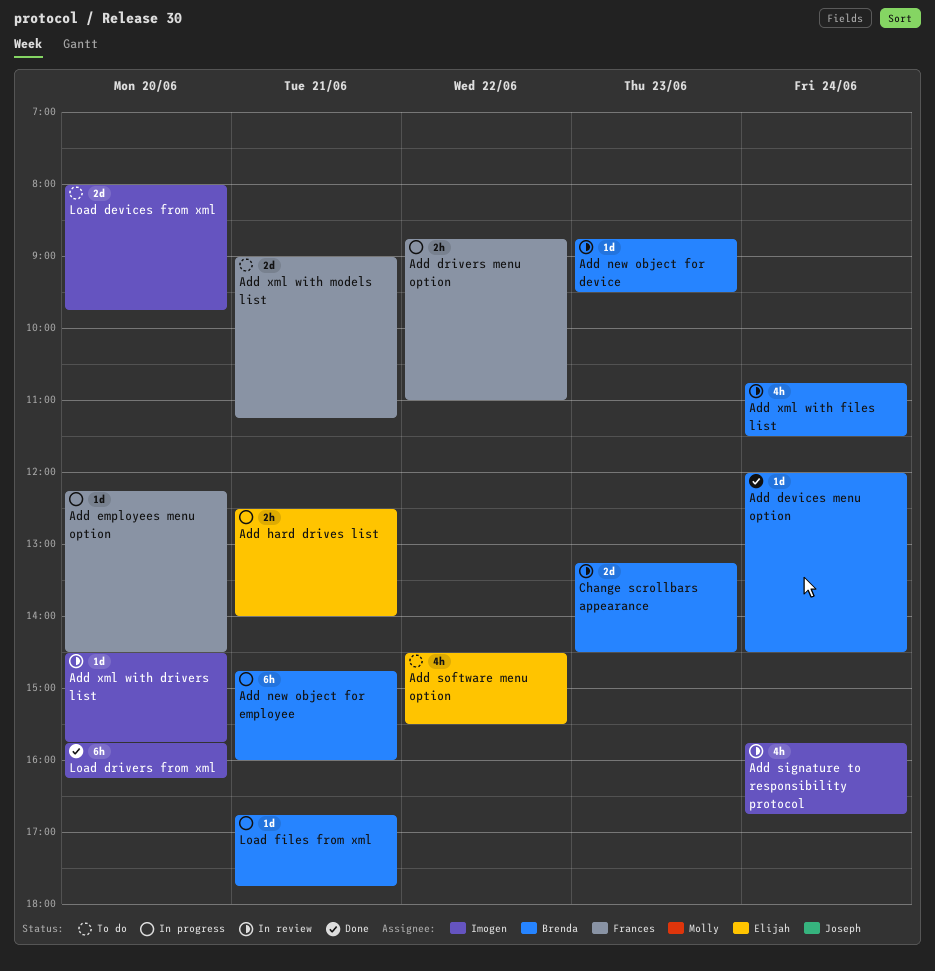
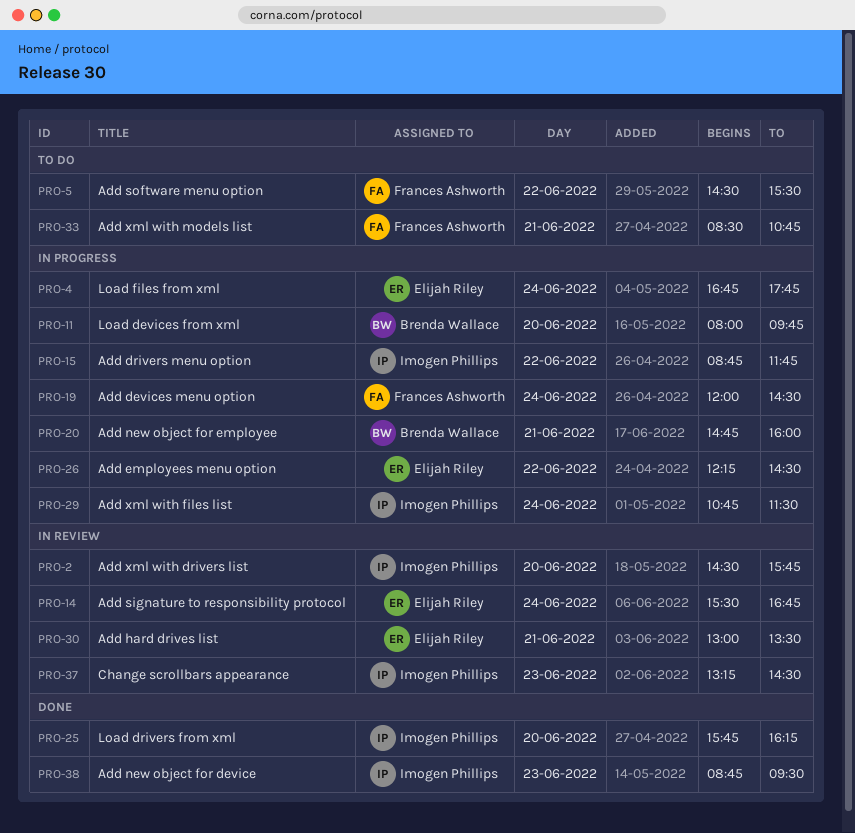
Add devices menu option, status: Done -> In progress
Add devices menu option, owner: Brenda Wallace -> Frances Ashworth
Add drivers menu option, owner: Frances Ashworth -> Imogen Phillips
Add drivers menu option, ends: 11:00 -> 11:45
Add employees menu option, owner: Frances Ashworth -> Elijah Riley
Add employees menu option, day: Jun 20 -> Jun 22
Add hard drives list, status: In progress -> In review
Add hard drives list, begins: 12:30 -> 13:00
Add hard drives list, ends: 14:00 -> 13:30
Add new object for device, status: In review -> Done
Add new object for device, owner: Brenda Wallace -> Imogen Phillips
Add signature to responsibility protocol, owner: Imogen Phillips -> Elijah Riley
Add signature to responsibility protocol, begins: 15:45 -> 15:30
Add software menu option, owner: Elijah Riley -> Frances Ashworth
Add xml with files list, status: In review -> In progress
Add xml with files list, owner: Brenda Wallace -> Imogen Phillips
Add xml with models list, begins: 09:00 -> 08:30
Add xml with models list, ends: 11:15 -> 10:45
Change scrollbars appearance, owner: Brenda Wallace -> Imogen Phillips
Load devices from xml, status: To do -> In progress
Load devices from xml, owner: Imogen Phillips -> Brenda Wallace
Load files from xml, owner: Brenda Wallace -> Elijah Riley
Load files from xml, day: Jun 21 -> Jun 24

